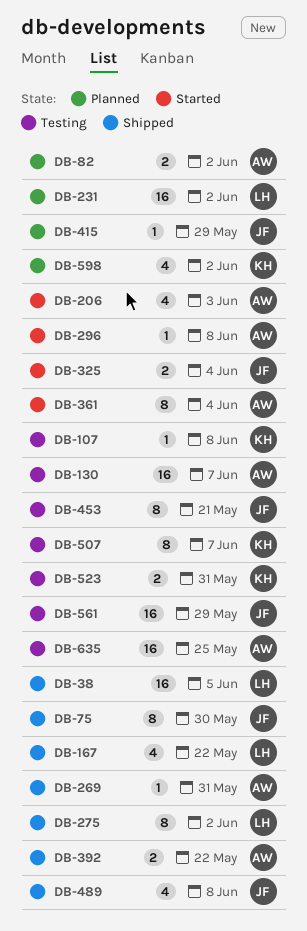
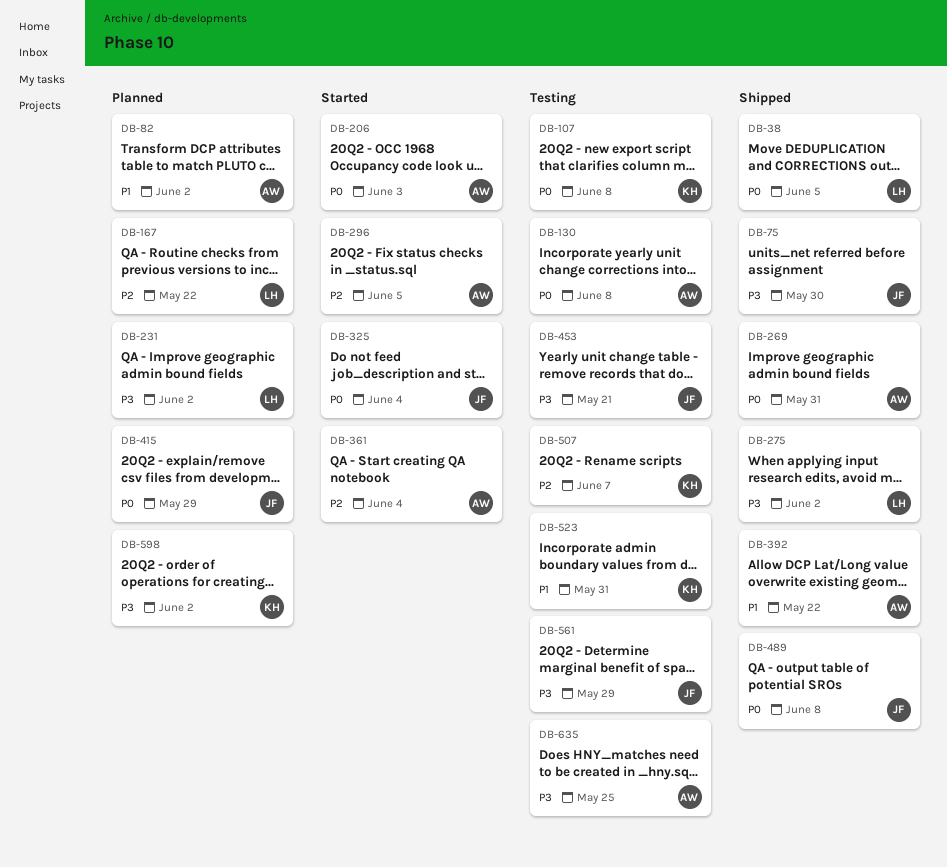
DB-130, due: Jun 7 -> Jun 8
DB-167, status: Shipped -> Planned
DB-296, due: Jun 8 -> Jun 5

